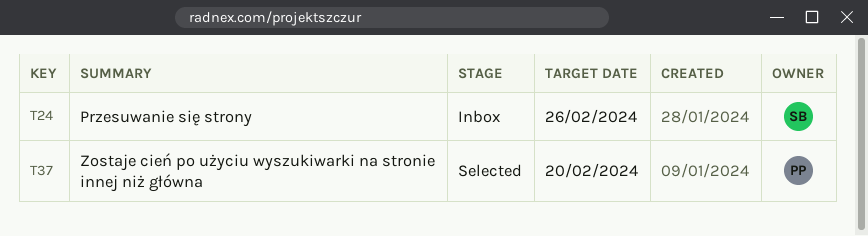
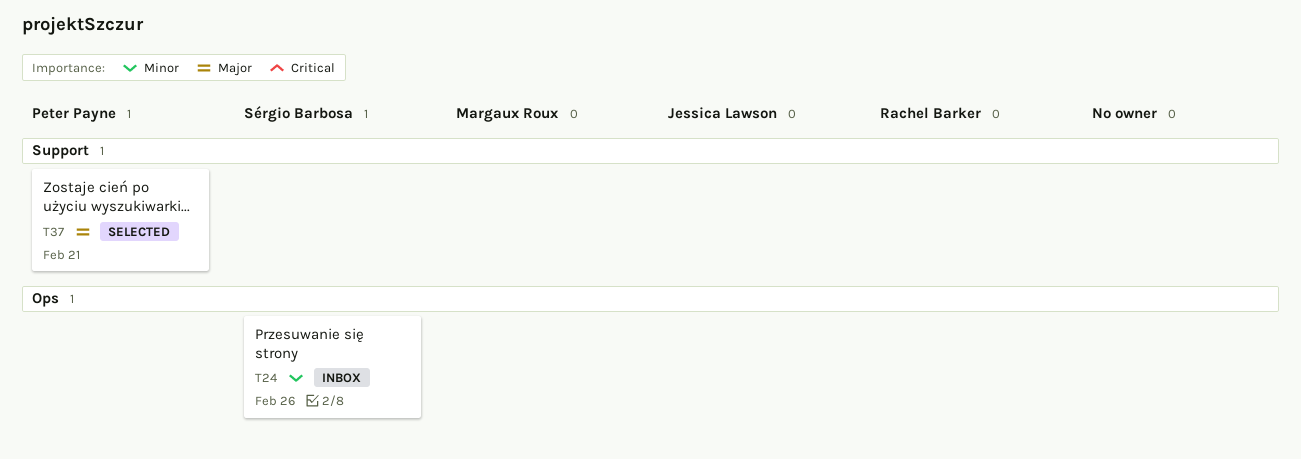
T37, due: Feb 20 -> Feb 21

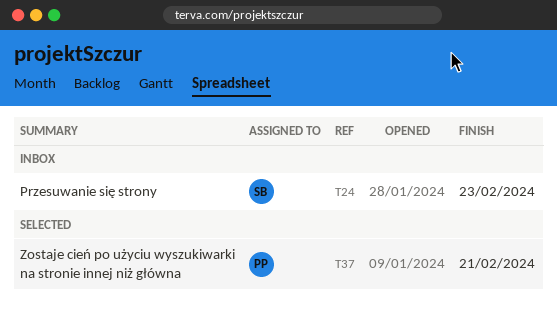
T24, due: Feb 26 -> Feb 23

